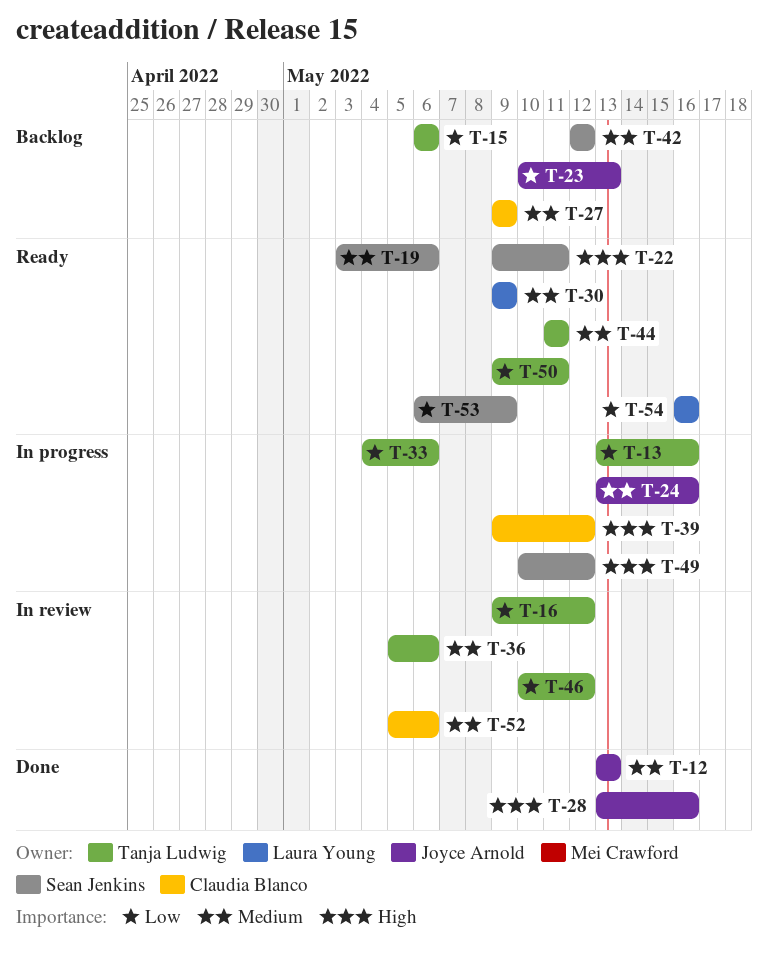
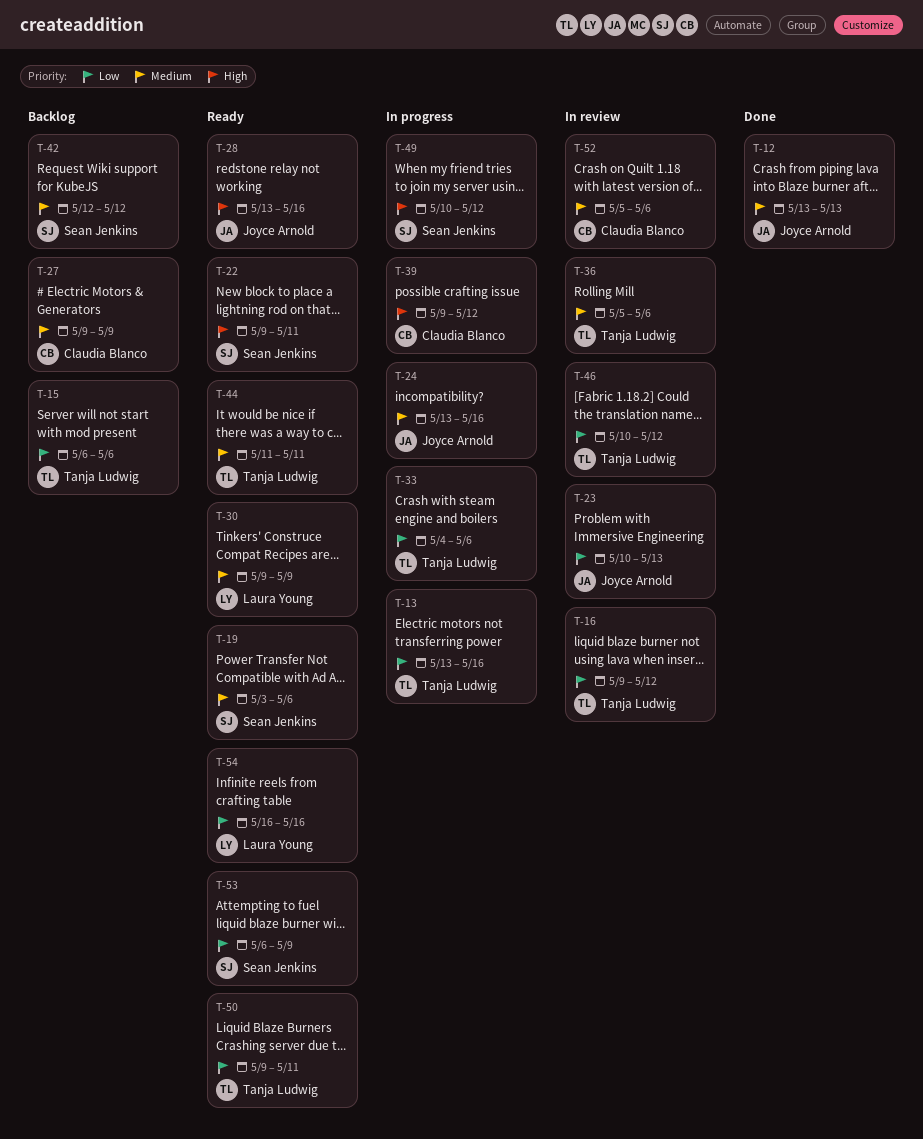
T-23, status: Backlog -> In review
T-28, status: Done -> Ready

